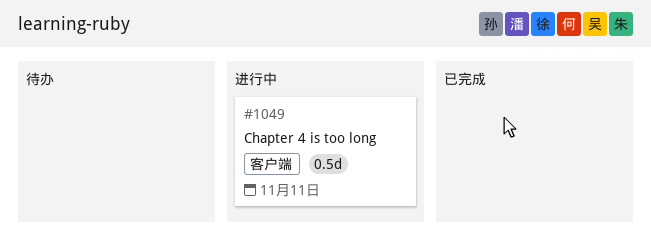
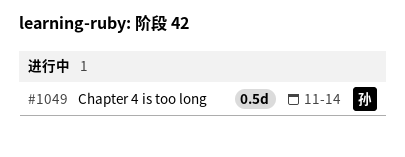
#1049, due: Nov 11 -> Nov 14

